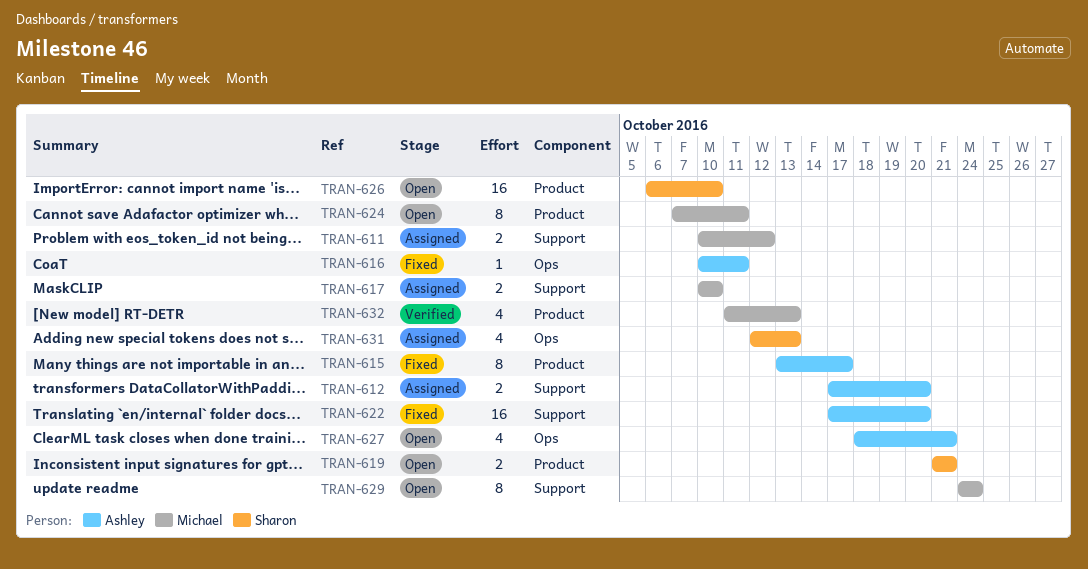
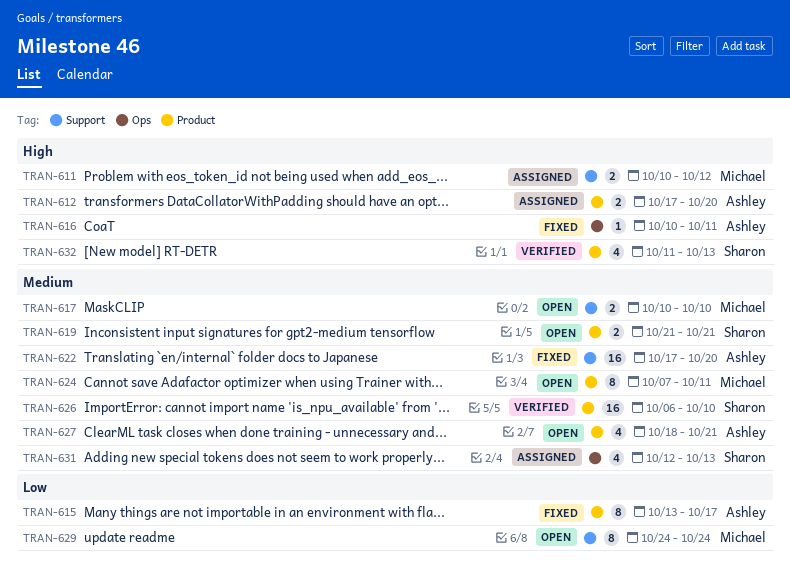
TRAN-612, label: Support -> Product
TRAN-617, status: Assigned -> Open
TRAN-626, status: Open -> Verified
TRAN-627, label: Ops -> Product
TRAN-632, owner: Michael -> Sharon

